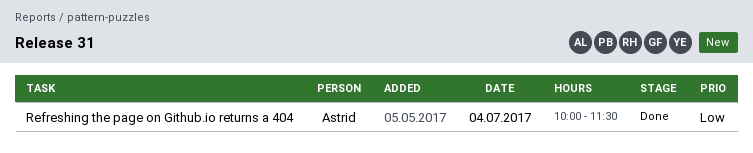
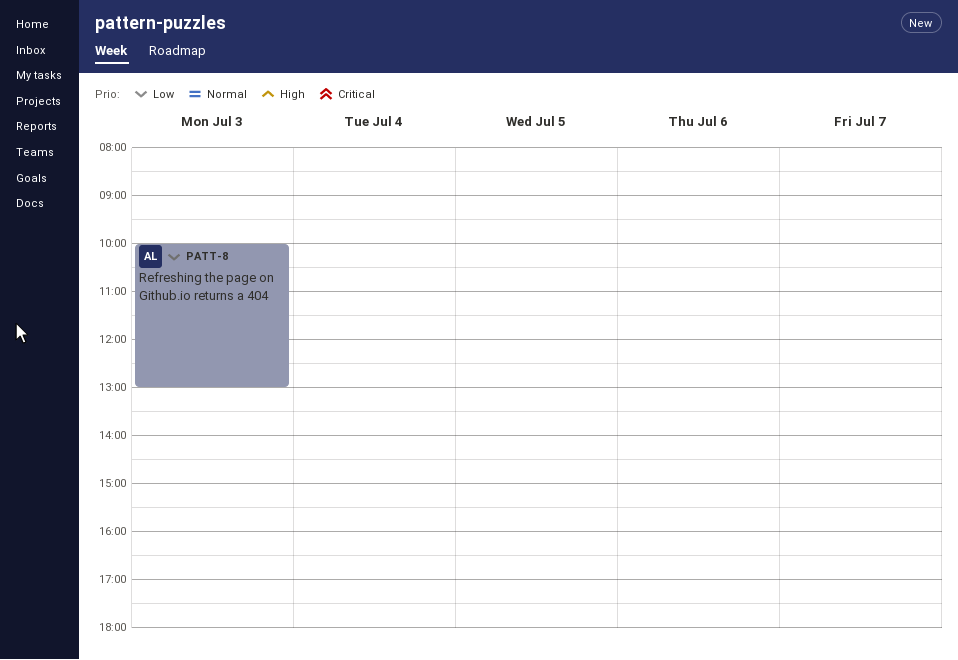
Refreshing the page on Github.io returns a 404, day: Jul 4 -> Jul 3
Refreshing the page on Github.io returns a 404, ends: 11:30 -> 13:00

